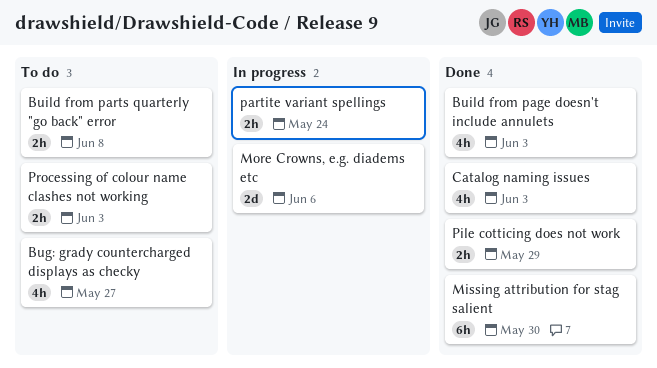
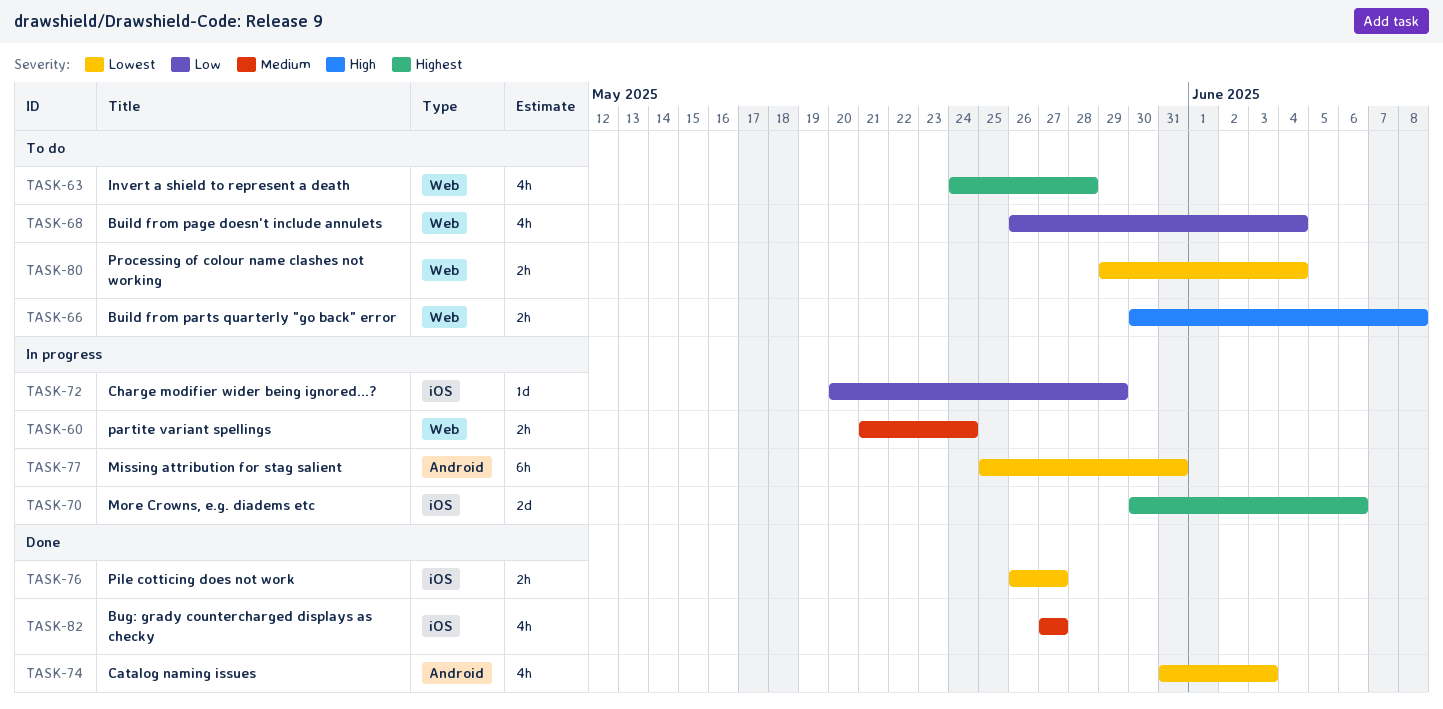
Bug: grady countercharged displays as checky, status: To do -> Done
Build from page doesn't include annulets, status: Done -> To do
Build from page doesn't include annulets, due: Jun 3 -> Jun 4
Charge modifier wider being ignored...?: none -> present
Invert a shield to represent a death: none -> present
Missing attribution for stag salient, status: Done -> In progress
Missing attribution for stag salient, due: May 30 -> May 31
Pile cotticing does not work, due: May 29 -> May 27
Processing of colour name clashes not working, due: Jun 3 -> Jun 4

